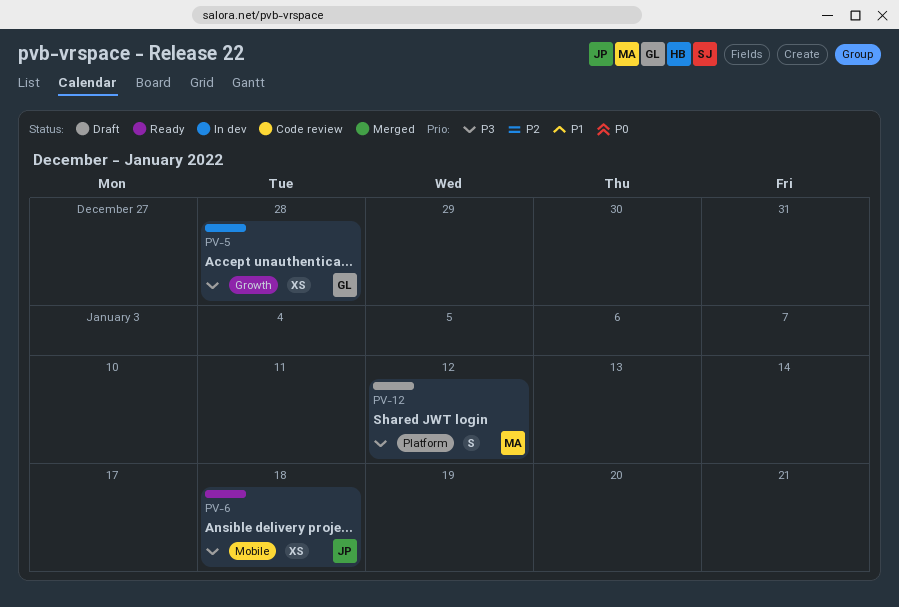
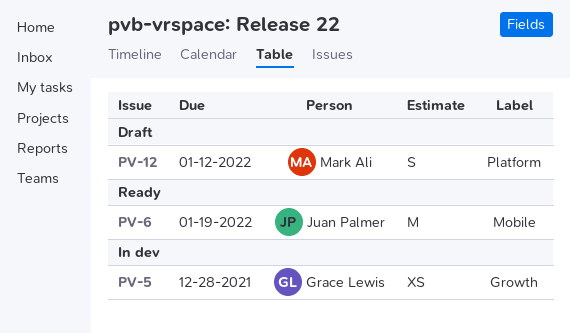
PV-6, estimate: XS -> M
PV-6, due: Jan 18 -> Jan 19

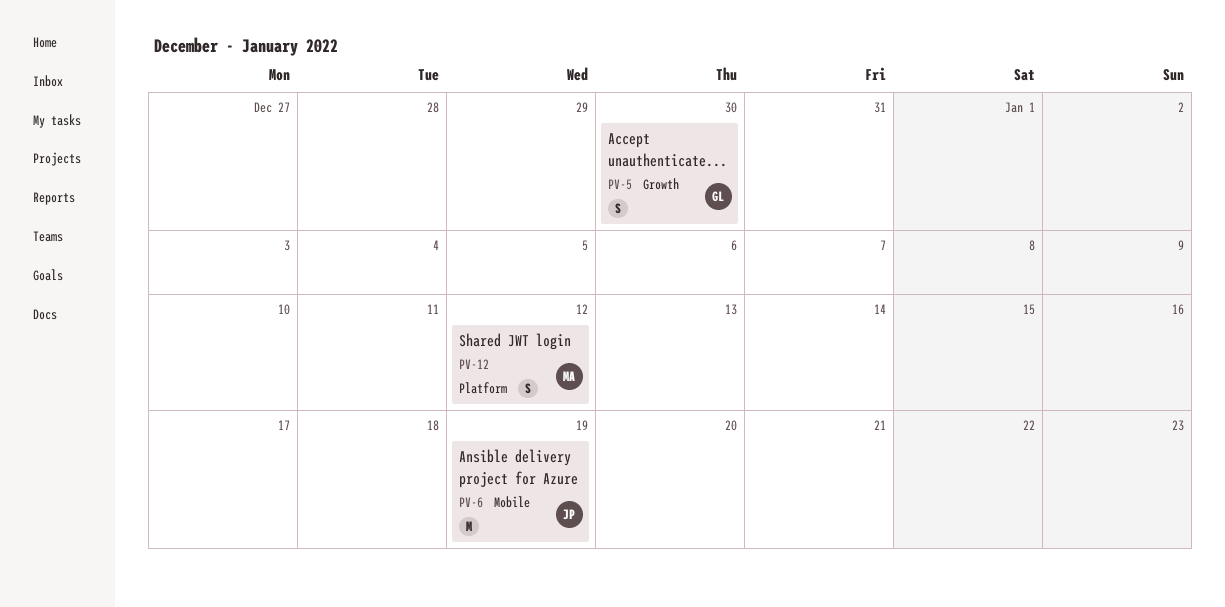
PV-5, estimate: XS -> S
PV-5, due: Dec 28 -> Dec 30

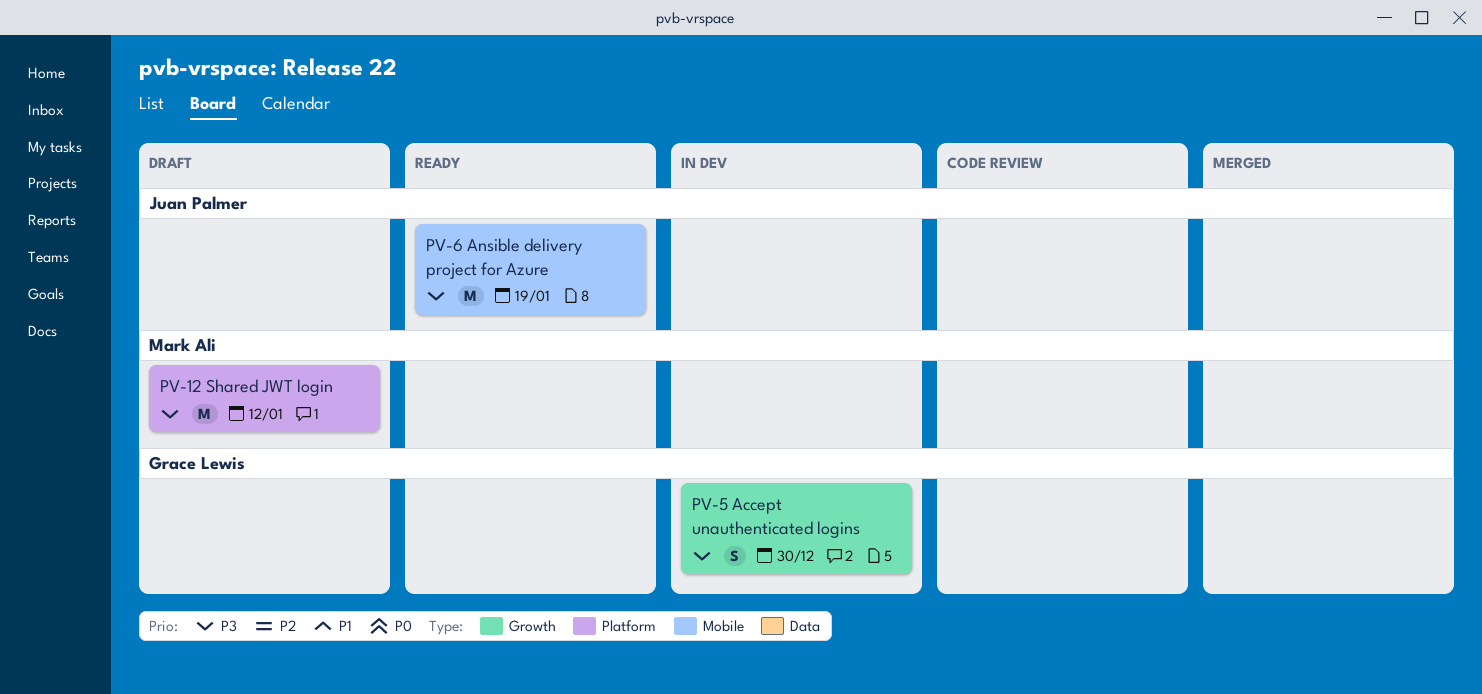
PV-12, estimate: S -> M

